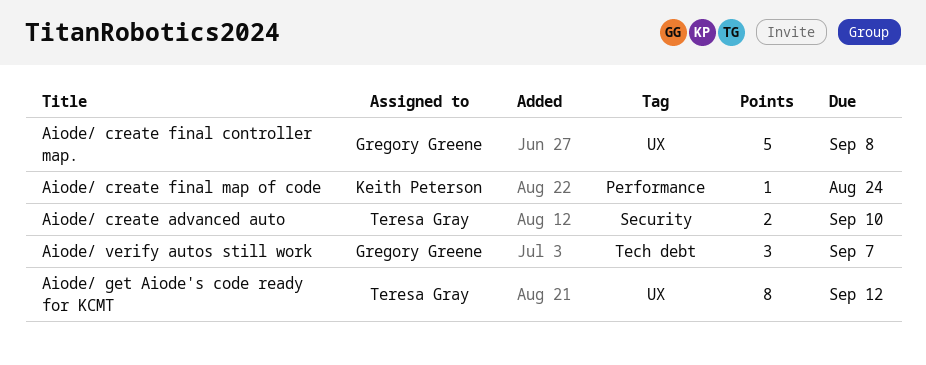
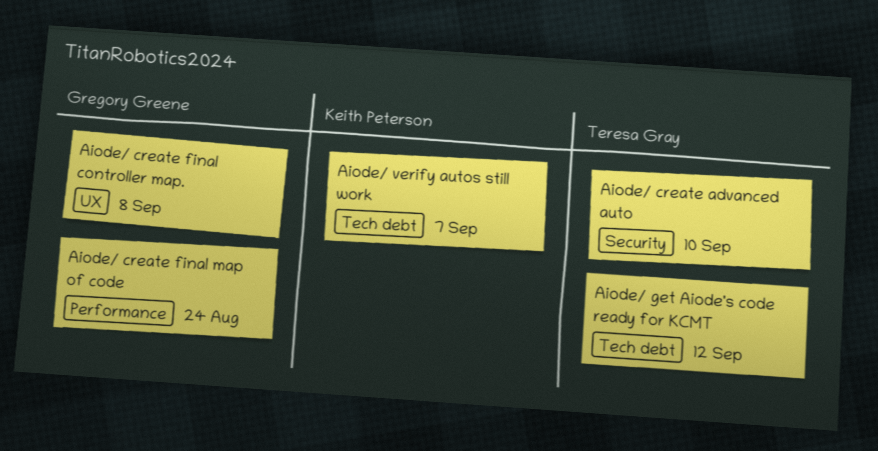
Aiode/ create final map of code, owner: Keith Peterson -> Gregory Greene
Aiode/ get Aiode's code ready for KCMT, label: UX -> Tech debt
Aiode/ verify autos still work, owner: Gregory Greene -> Keith Peterson

